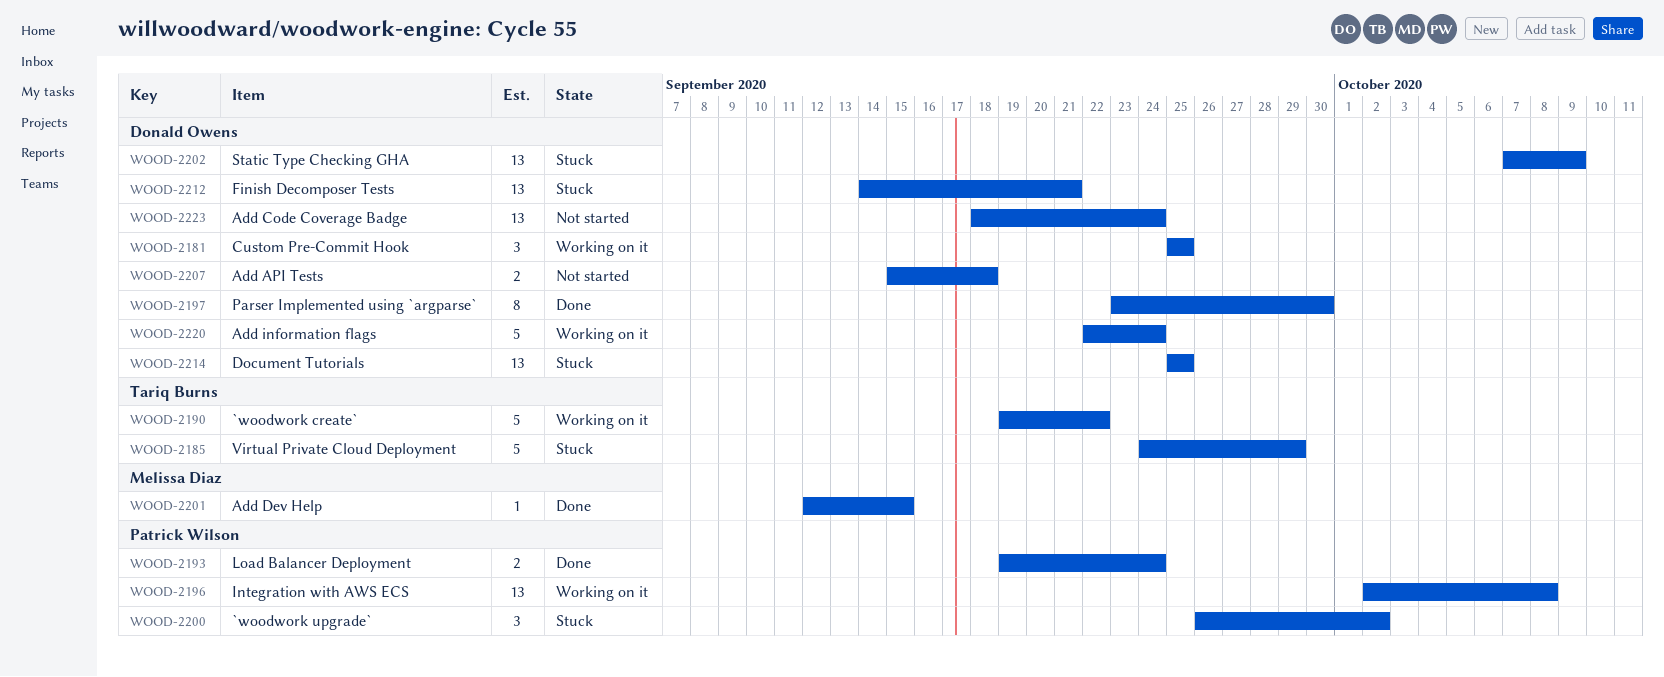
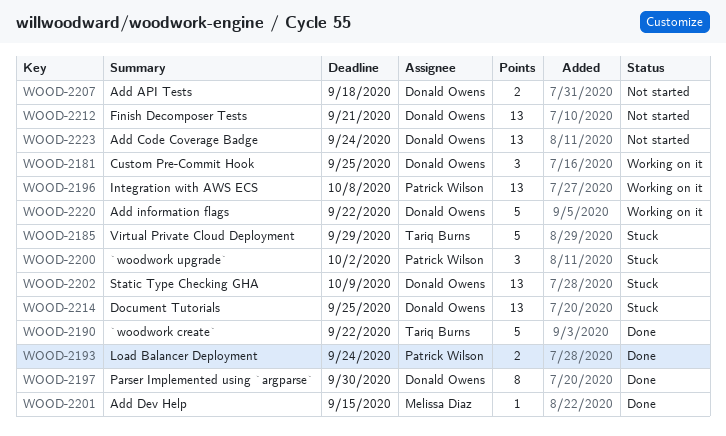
WOOD-2190, status: Working on it -> Done
WOOD-2212, status: Stuck -> Not started
WOOD-2220, due: Sep 24 -> Sep 22

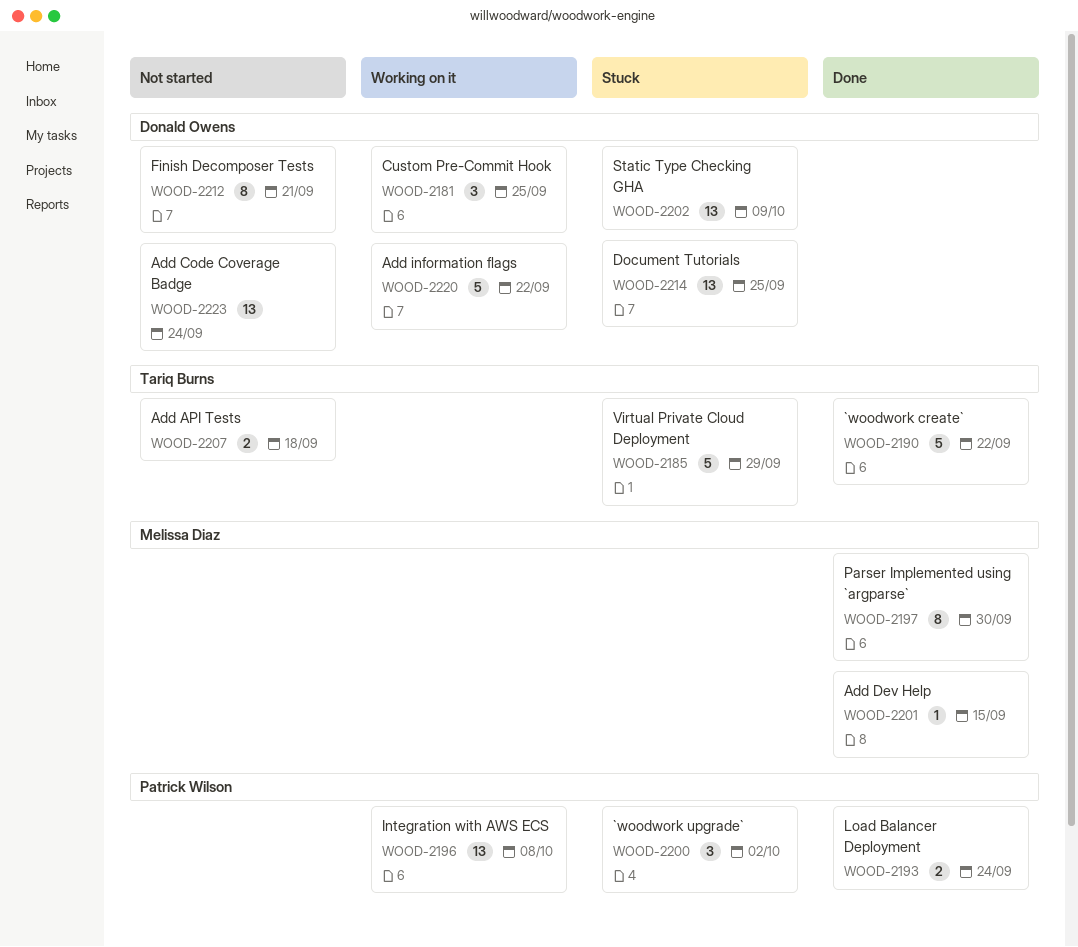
WOOD-2197, owner: Donald Owens -> Melissa Diaz
WOOD-2207, owner: Donald Owens -> Tariq Burns
WOOD-2212, estimate: 13 -> 8

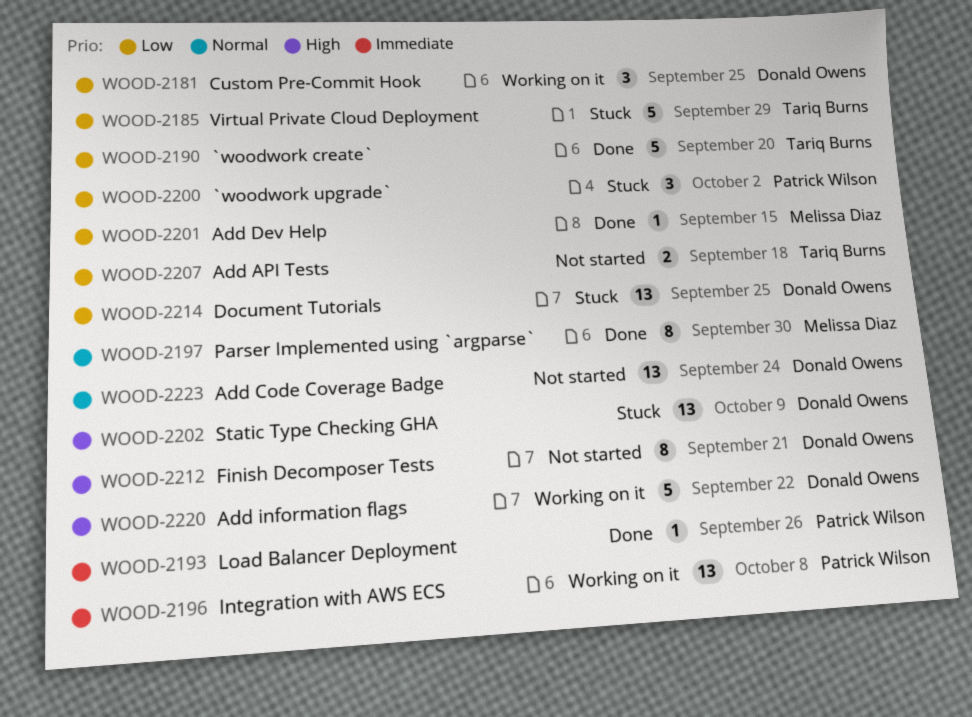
WOOD-2190, due: Sep 22 -> Sep 20
WOOD-2193, estimate: 2 -> 1
WOOD-2193, due: Sep 24 -> Sep 26

